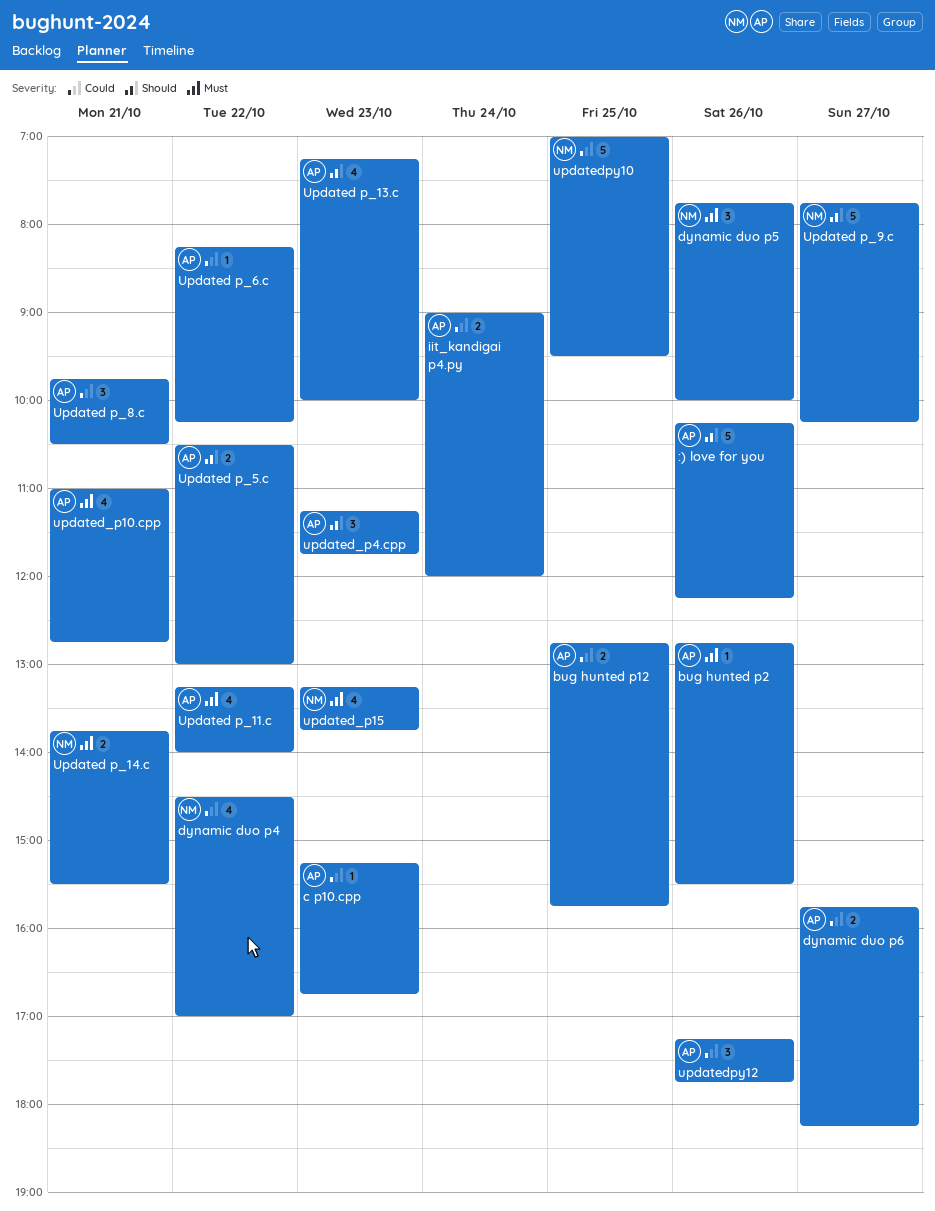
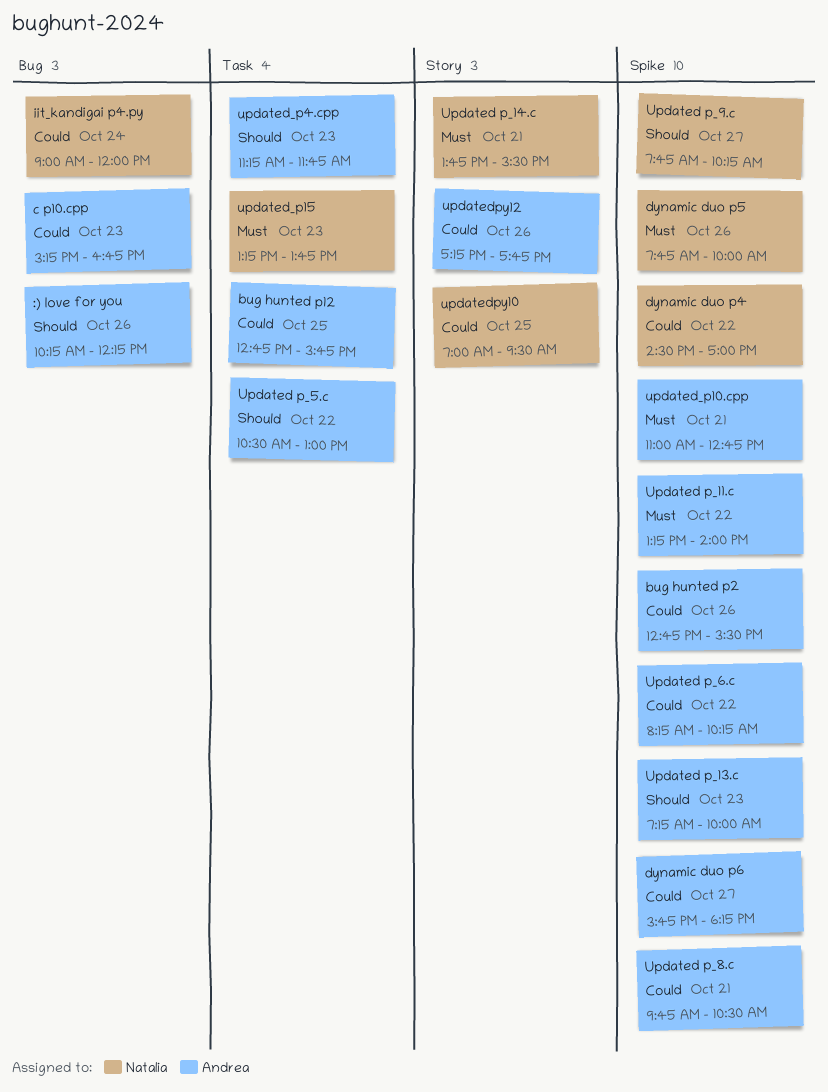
bug hunted p2, priority: Must -> Could
iit_kandigai p4.py, owner: Andrea -> Natalia

